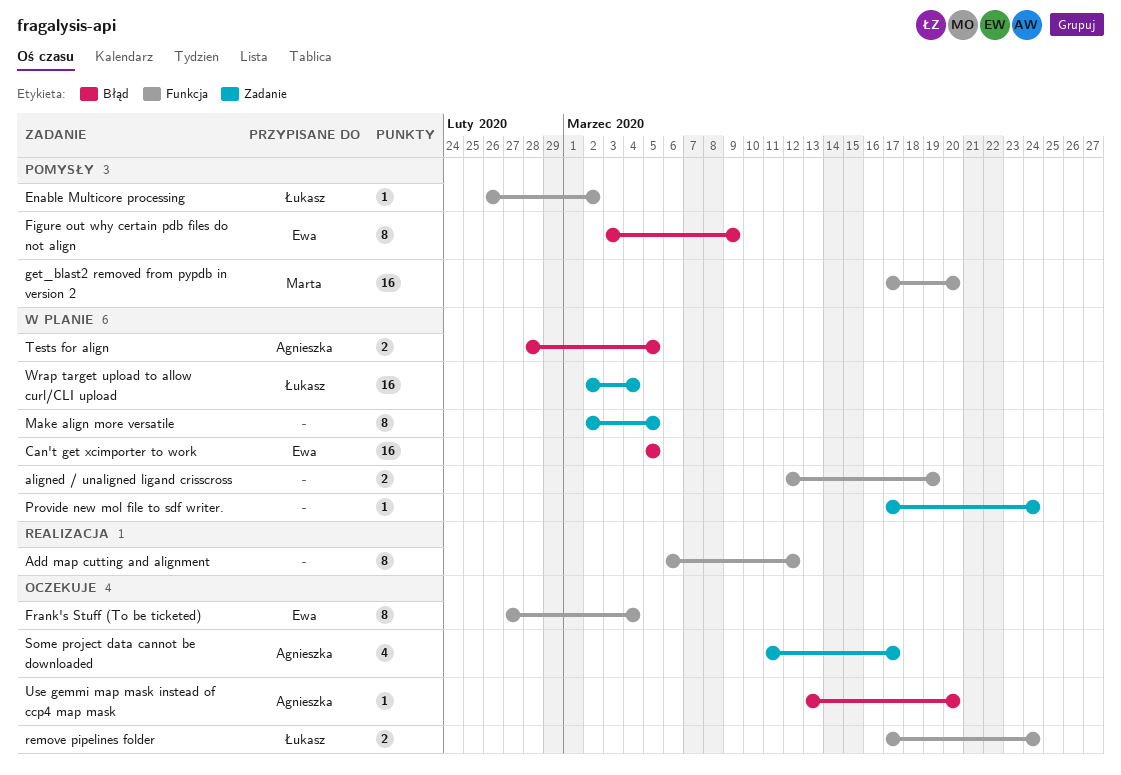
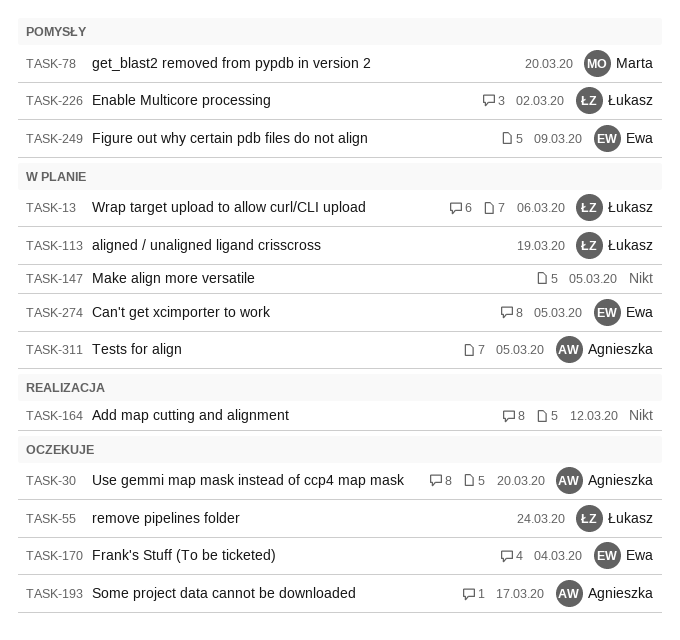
aligned / unaligned ligand crisscross, owner: none -> Łukasz
Provide new mol file to sdf writer.: present -> none
Wrap target upload to allow curl/CLI upload, due: Mar 4 -> Mar 6

